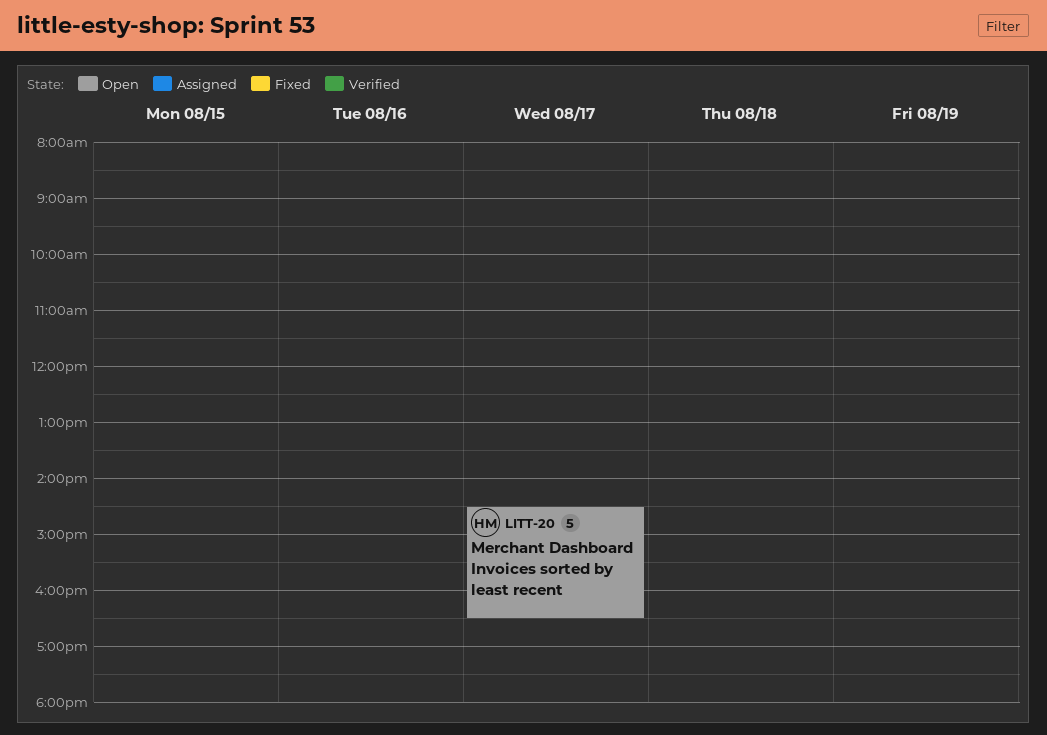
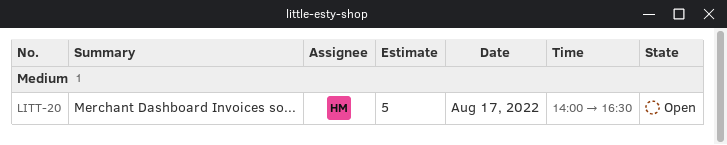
LITT-20, begins: 14:30 -> 14:00

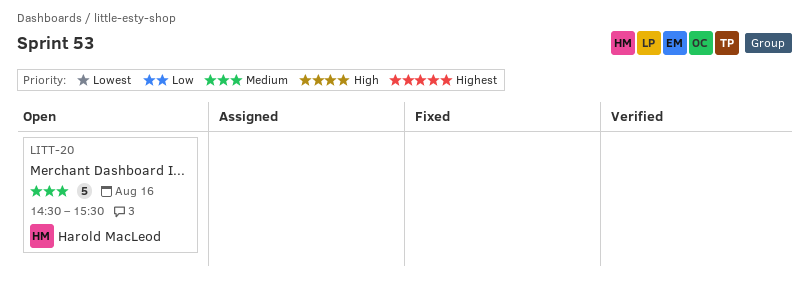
LITT-20, day: Aug 17 -> Aug 16
LITT-20, begins: 14:00 -> 14:30
LITT-20, ends: 16:30 -> 15:30

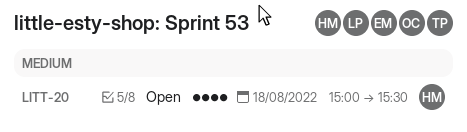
LITT-20, estimate: 5 -> 4
LITT-20, day: Aug 16 -> Aug 18
LITT-20, begins: 14:30 -> 15:00

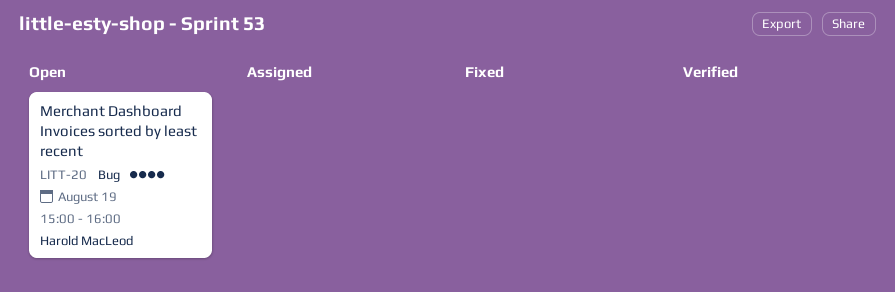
LITT-20, day: Aug 18 -> Aug 19
LITT-20, ends: 15:30 -> 16:00

